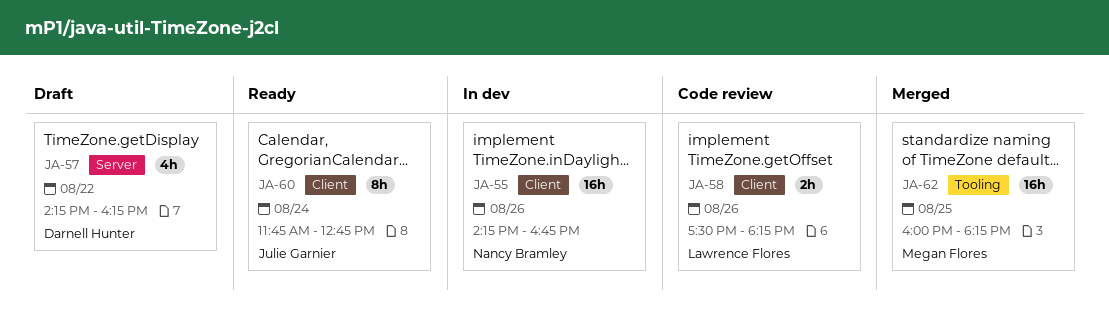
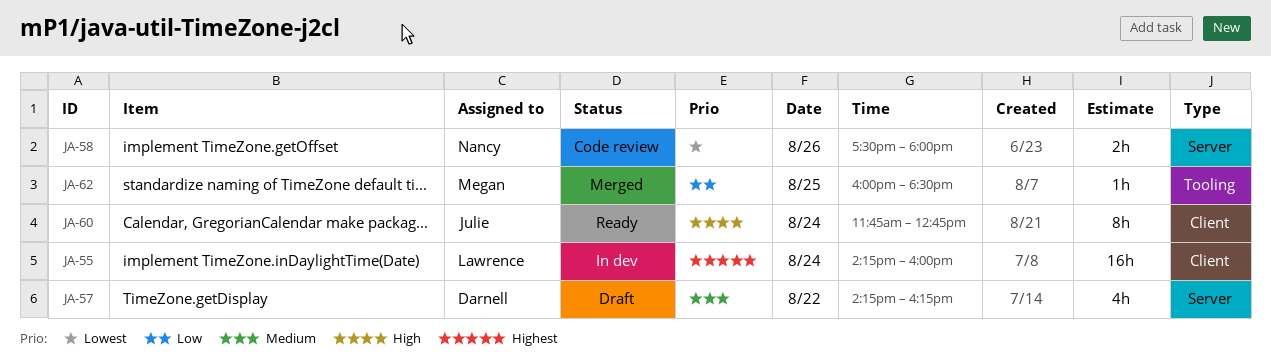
JA-55, owner: Nancy Bramley -> Lawrence Flores
JA-55, day: Aug 26 -> Aug 24
JA-55, ends: 16:45 -> 16:00
JA-58, owner: Lawrence Flores -> Nancy Bramley
JA-58, label: Client -> Server
JA-58, ends: 18:15 -> 18:00
JA-62, estimate: 16h -> 1h
JA-62, ends: 18:15 -> 18:30

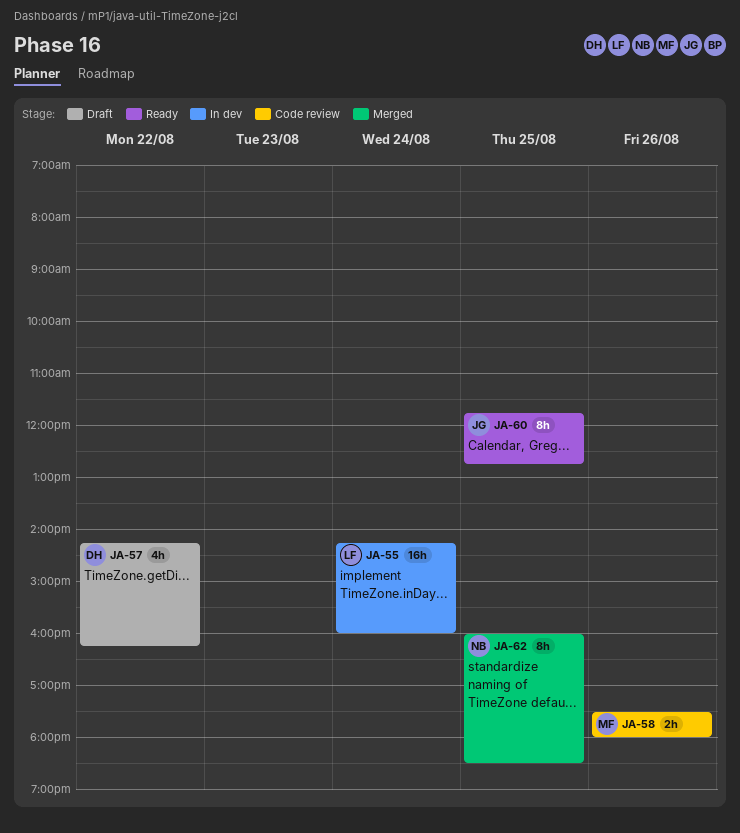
JA-58, owner: Nancy -> Megan
JA-60, day: Aug 24 -> Aug 25
JA-62, owner: Megan -> Nancy
JA-62, estimate: 1h -> 8h

